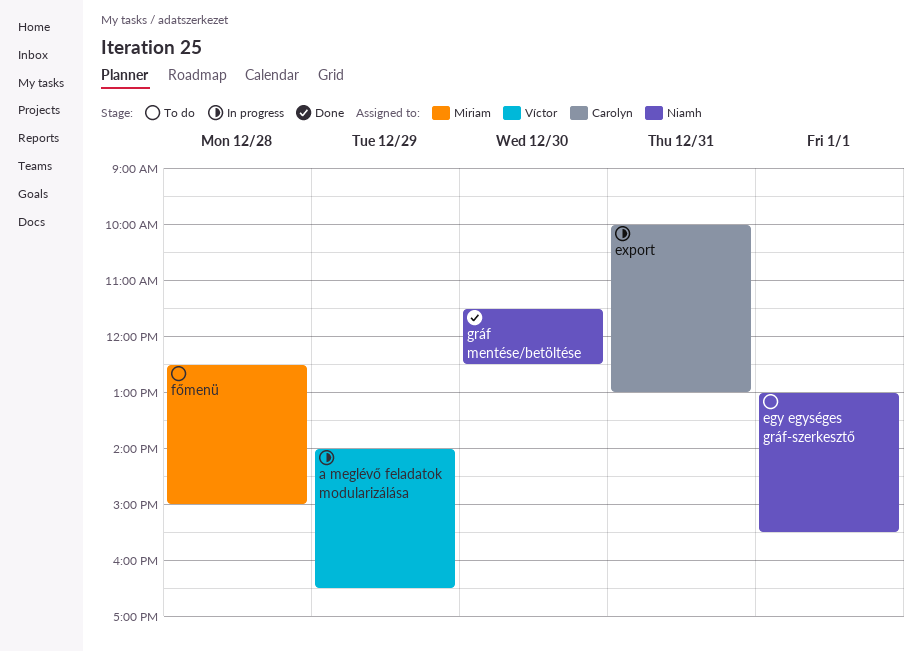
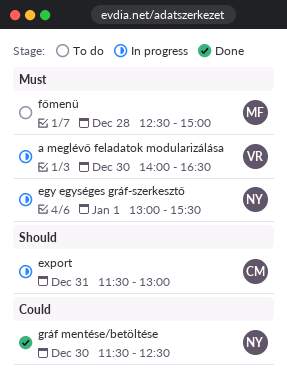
a meglévő feladatok modularizálása, day: Dec 29 -> Dec 30
egy egységes gráf-szerkesztő, status: To do -> In progress
export, begins: 10:00 -> 11:30

